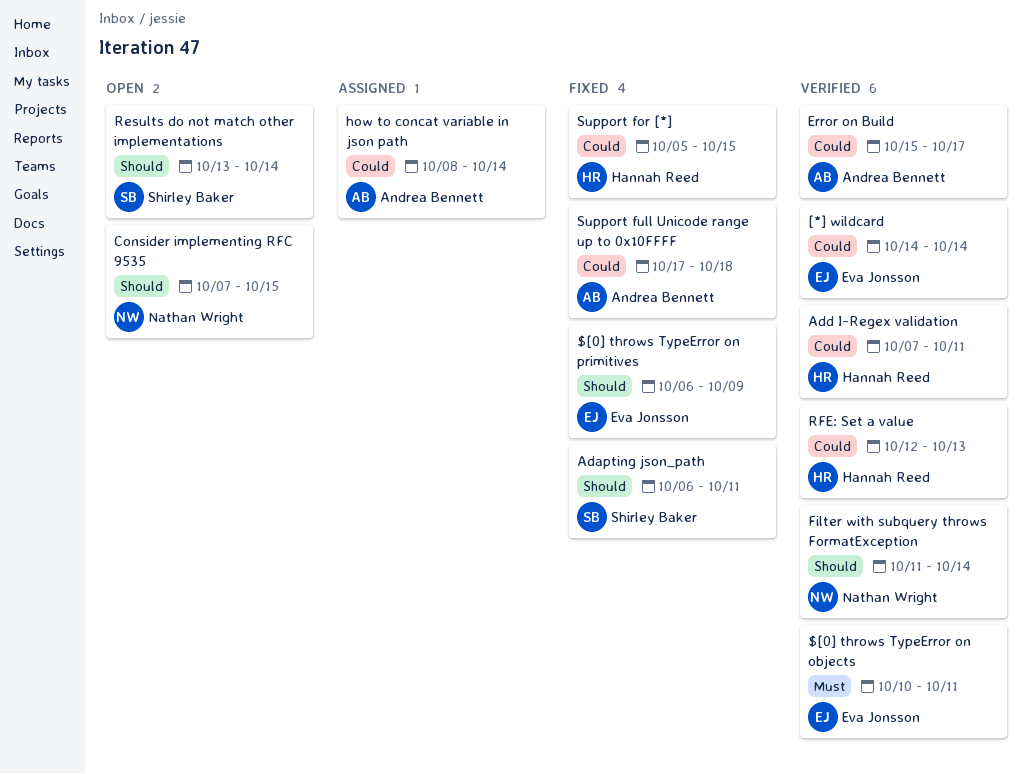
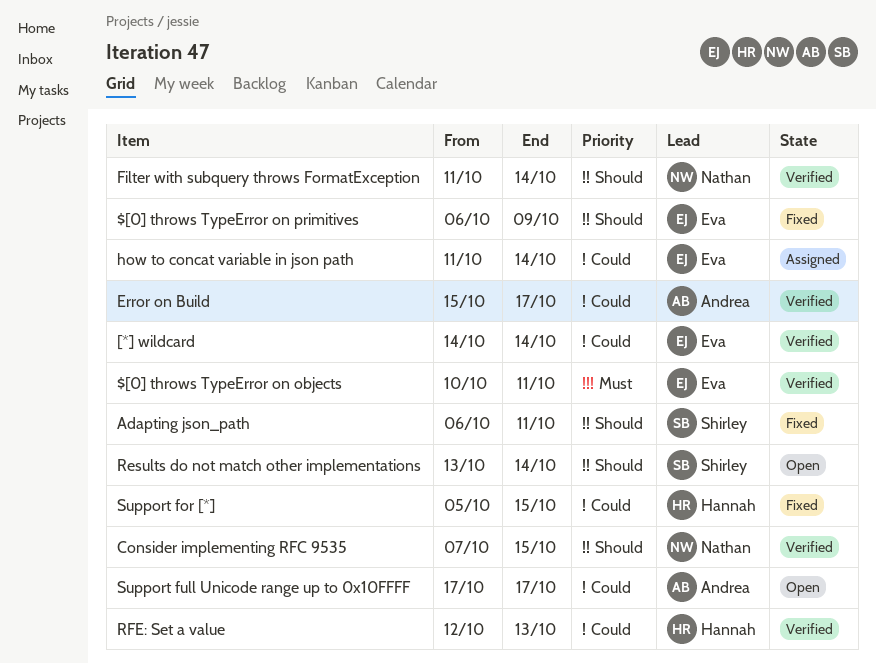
Add I-Regex validation: present -> none
Consider implementing RFC 9535, status: Open -> Verified
how to concat variable in json path, owner: Andrea Bennett -> Eva Jonsson
how to concat variable in json path, start: Oct 8 -> Oct 11
Support full Unicode range up to 0x10FFFF, status: Fixed -> Open
Support full Unicode range up to 0x10FFFF, due: Oct 18 -> Oct 17

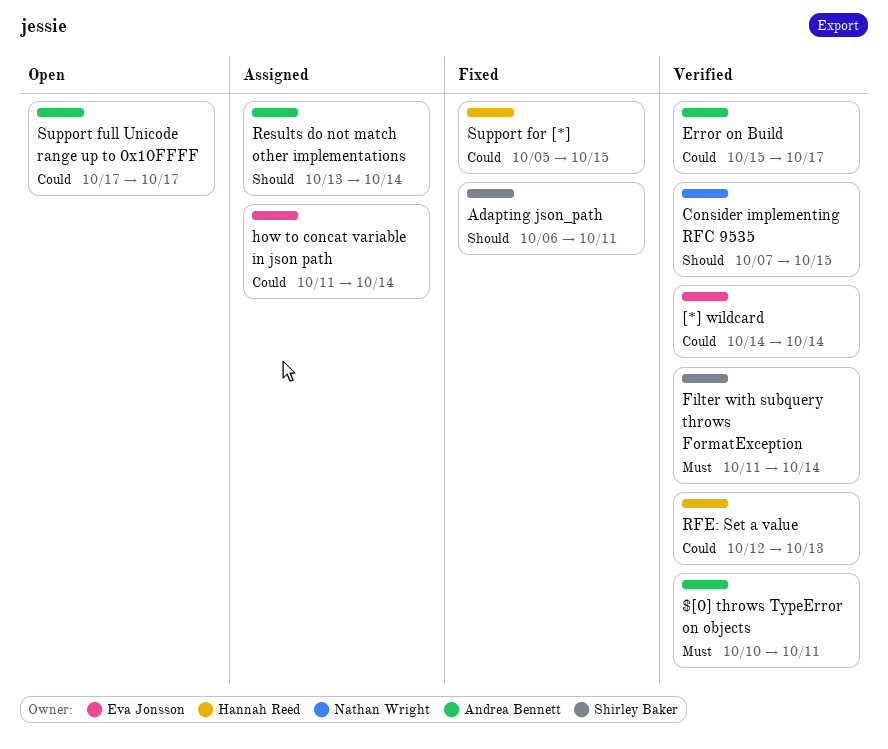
$[0] throws TypeError on objects, owner: Eva Jonsson -> Andrea Bennett
$[0] throws TypeError on primitives: present -> none
Filter with subquery throws FormatException, owner: Nathan Wright -> Shirley Baker
Filter with subquery throws FormatException, priority: Should -> Must
Results do not match other implementations, status: Open -> Assigned
Results do not match other implementations, owner: Shirley Baker -> Andrea Bennett

